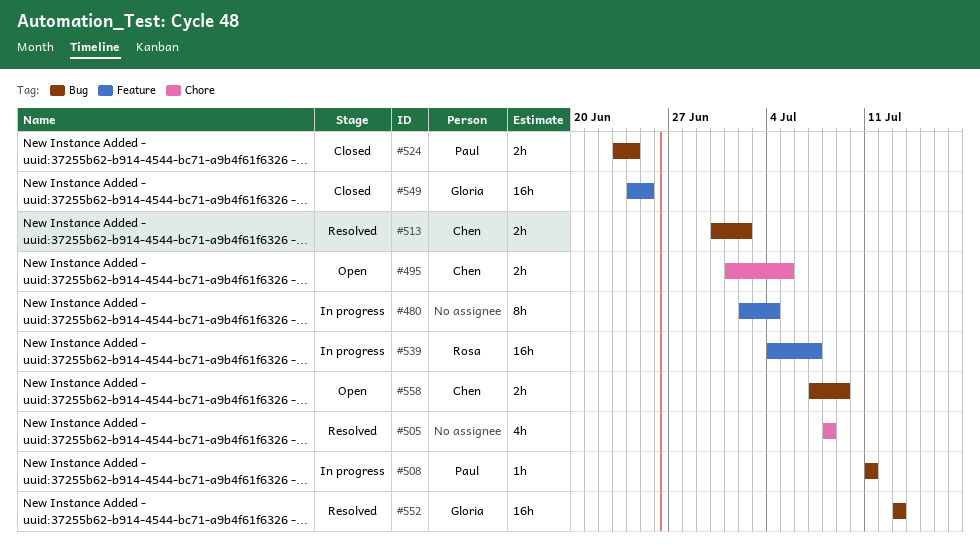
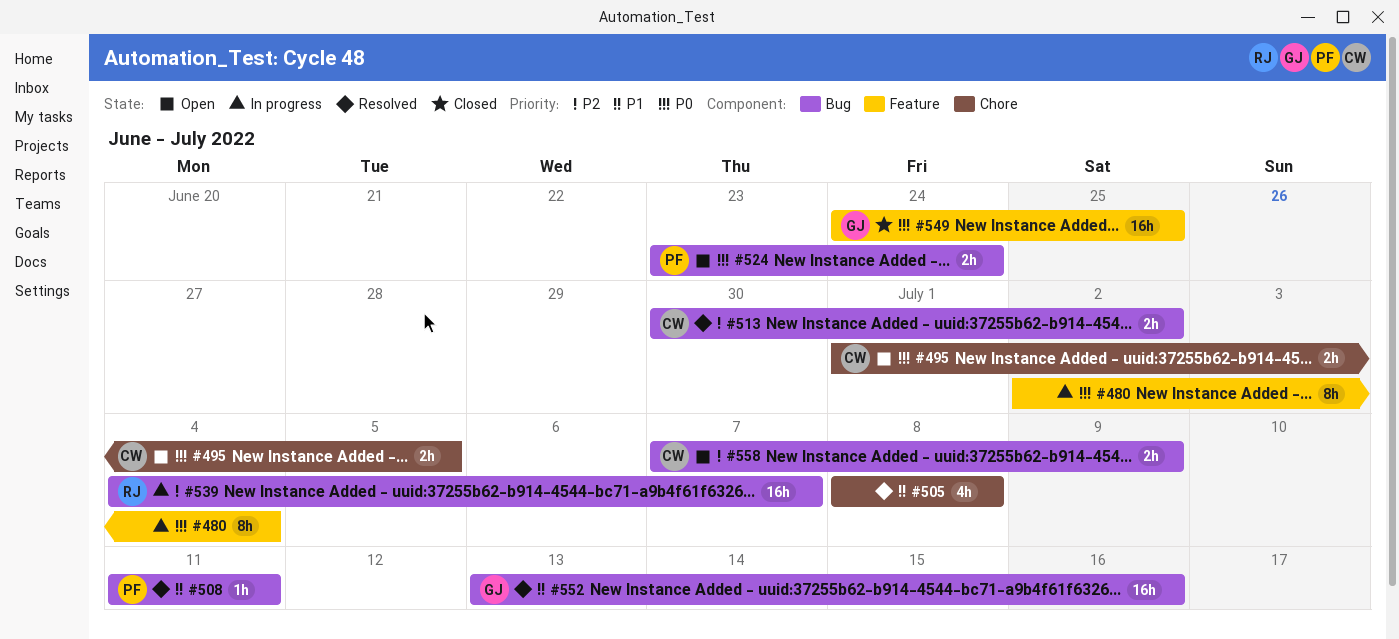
#508, status: In progress -> Resolved
#524, status: Closed -> Open
#539, label: Feature -> Bug
#552, due: Jul 13 -> Jul 16

